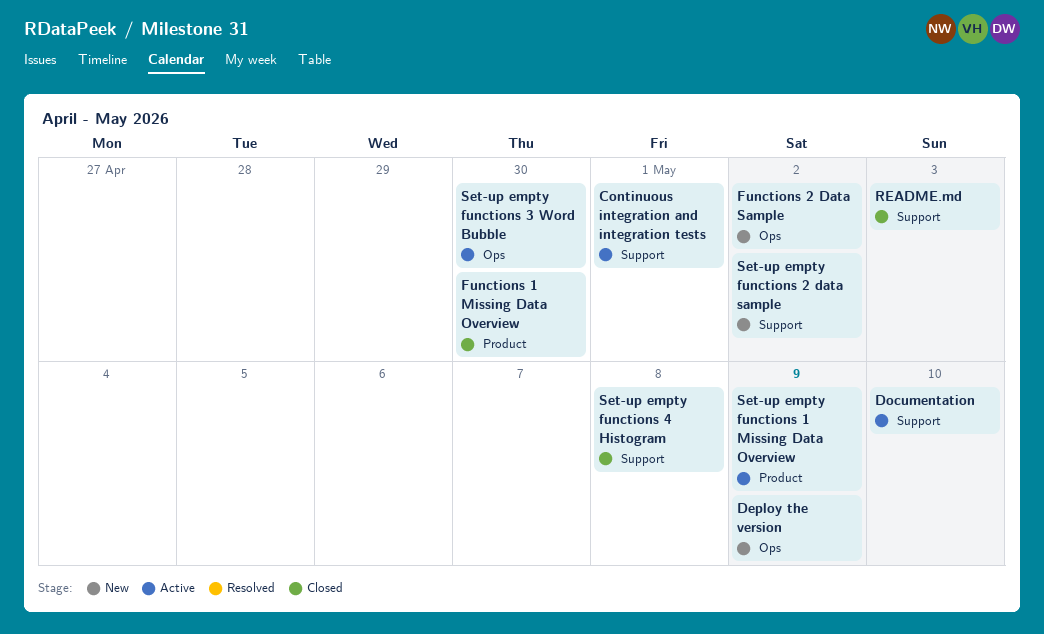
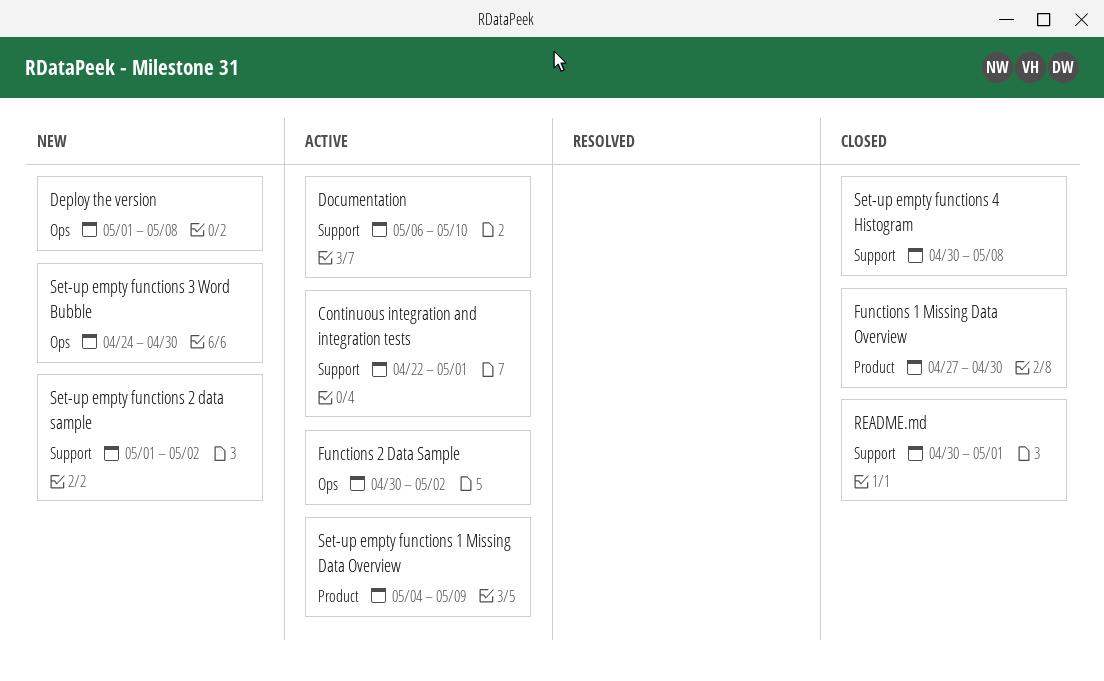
Deploy the version, due: May 9 -> May 8
Functions 2 Data Sample, status: New -> Active
README.md, due: May 3 -> May 1
Set-up empty functions 3 Word Bubble, status: Active -> New

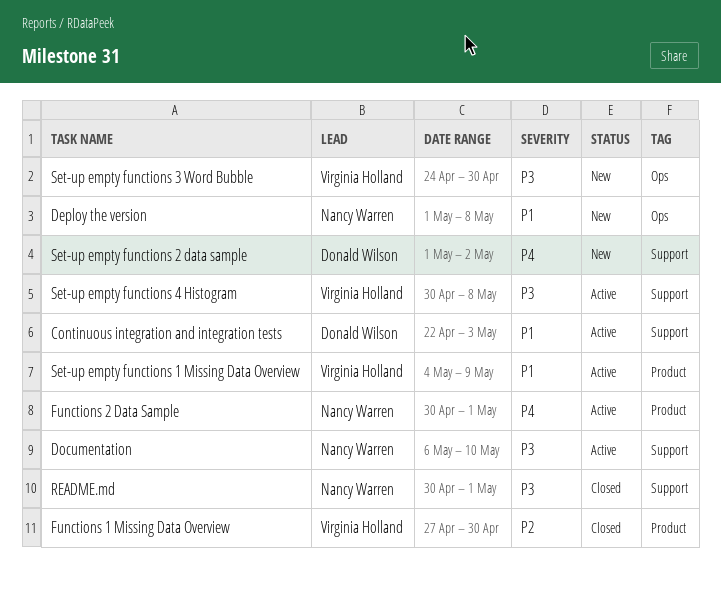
Continuous integration and integration tests, due: May 1 -> May 3
Functions 2 Data Sample, label: Ops -> Product
Functions 2 Data Sample, due: May 2 -> May 1
Set-up empty functions 4 Histogram, status: Closed -> Active

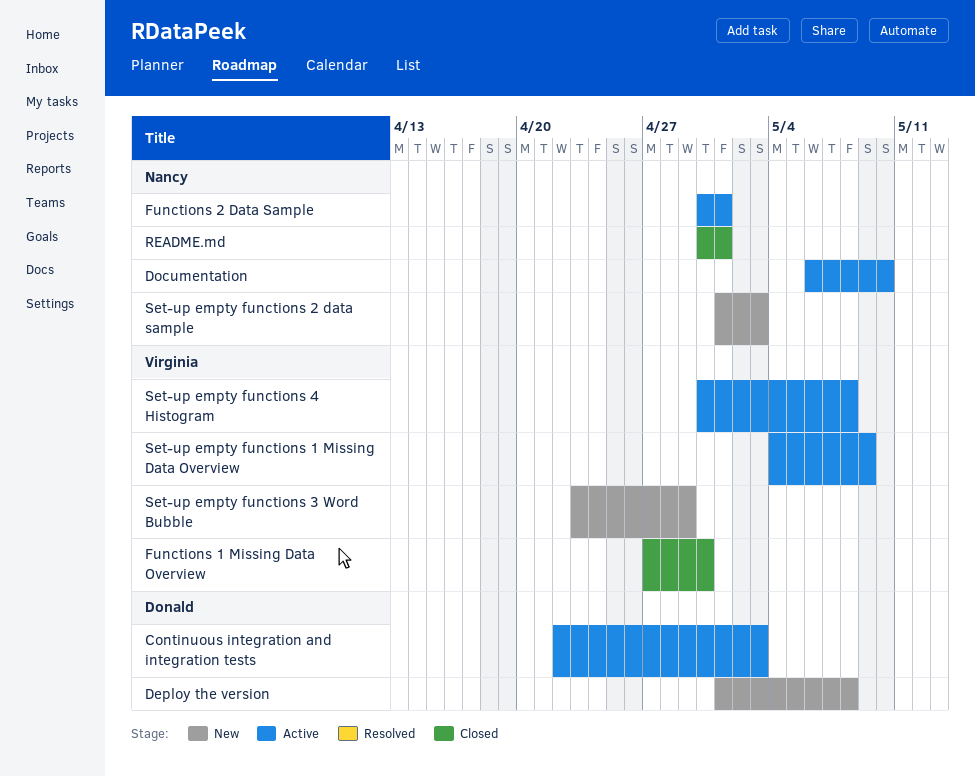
Deploy the version, owner: Nancy Warren -> Donald Wilson
Set-up empty functions 2 data sample, owner: Donald Wilson -> Nancy Warren
Set-up empty functions 2 data sample, due: May 2 -> May 3
Set-up empty functions 3 Word Bubble, start: Apr 24 -> Apr 23
Set-up empty functions 3 Word Bubble, due: Apr 30 -> Apr 29

